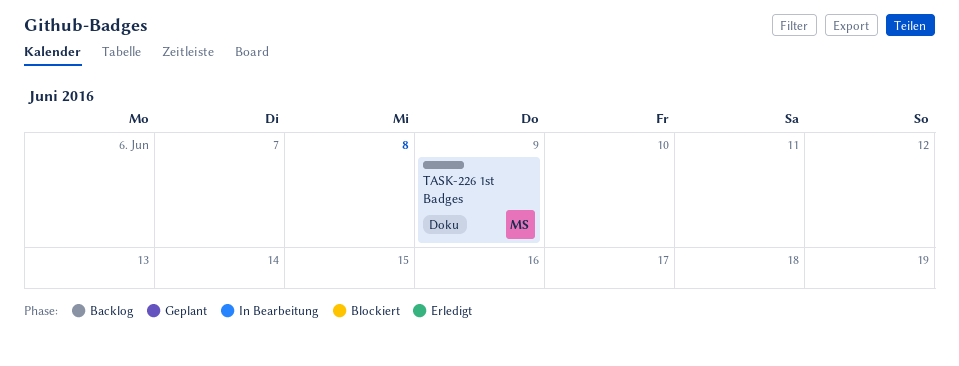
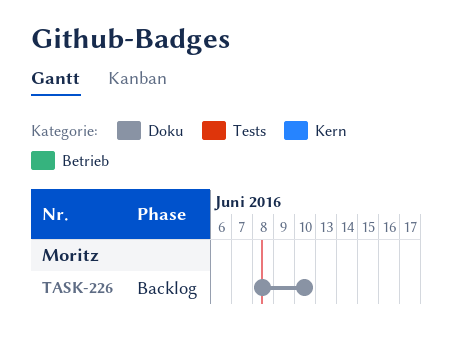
TASK-226, due: Jun 9 -> Jun 10

